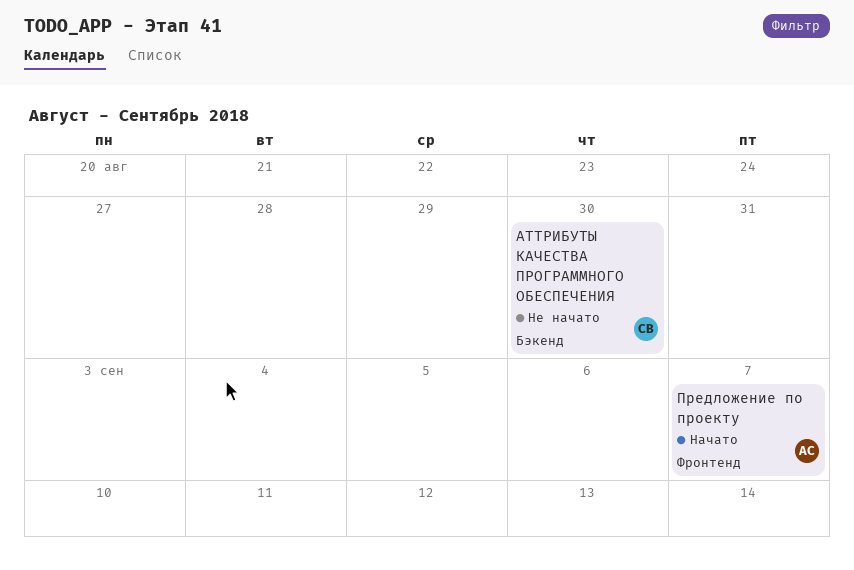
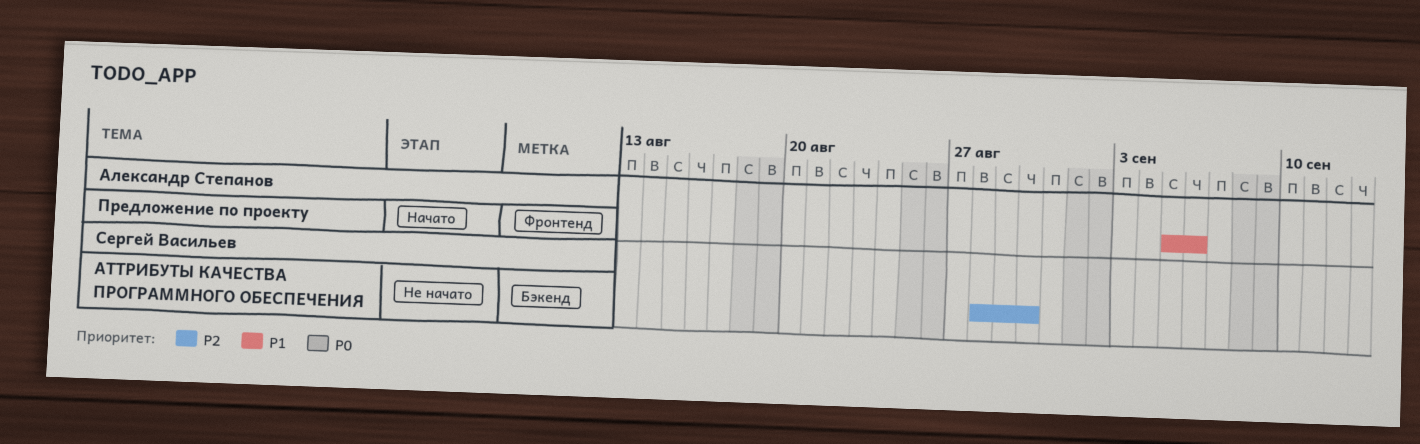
Предложение по проекту, due: Sep 7 -> Sep 6

